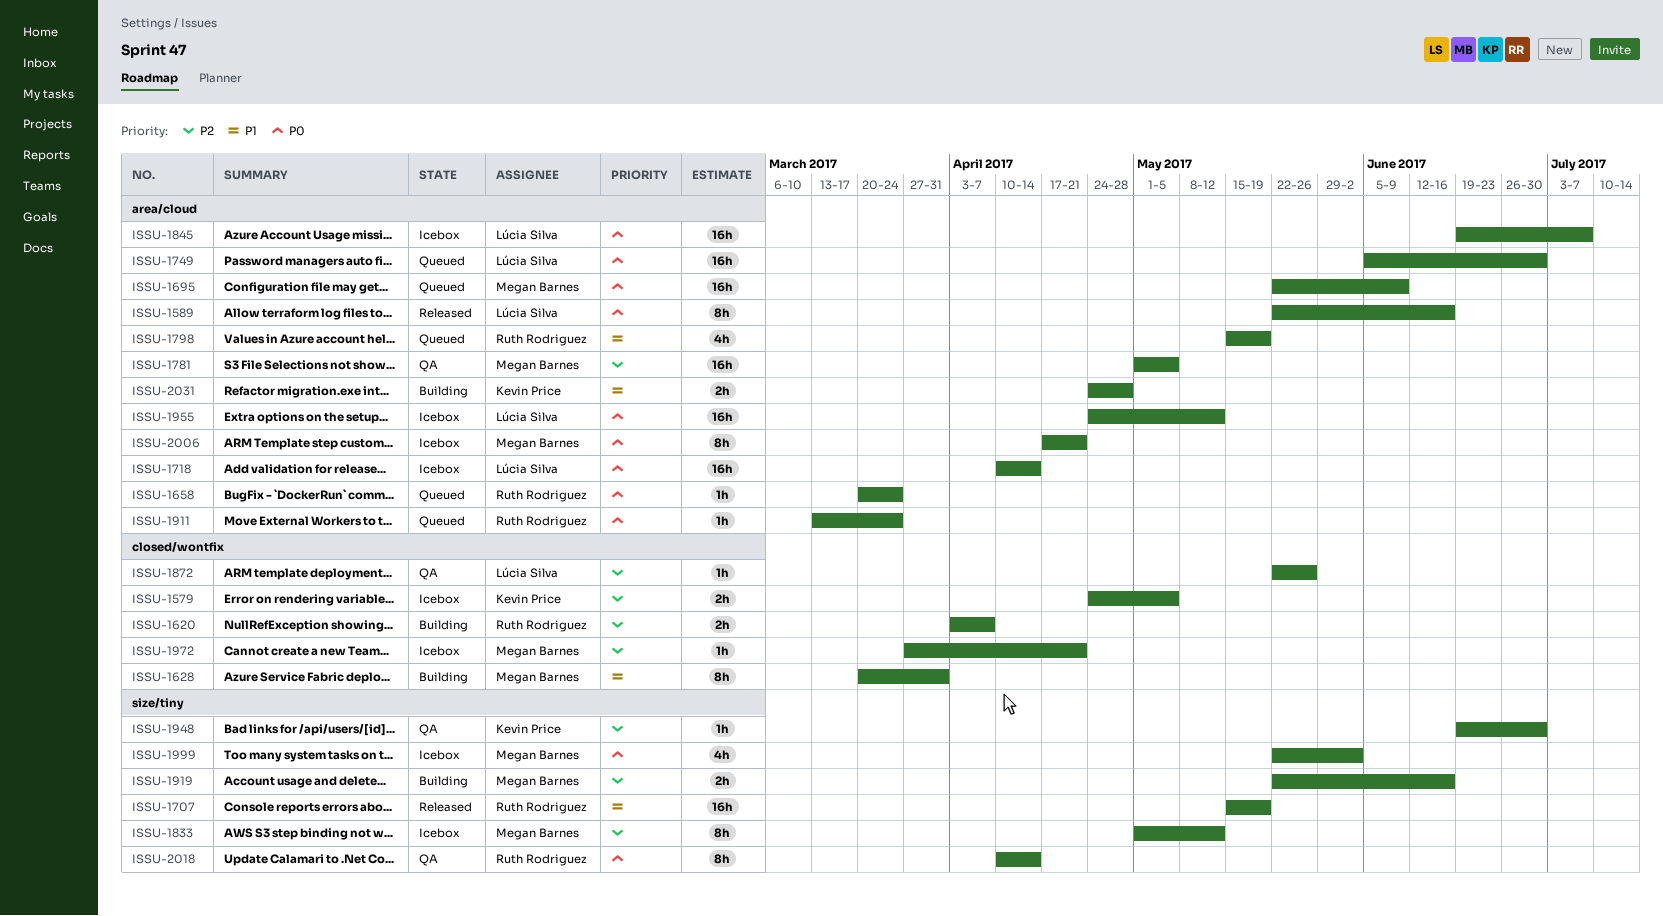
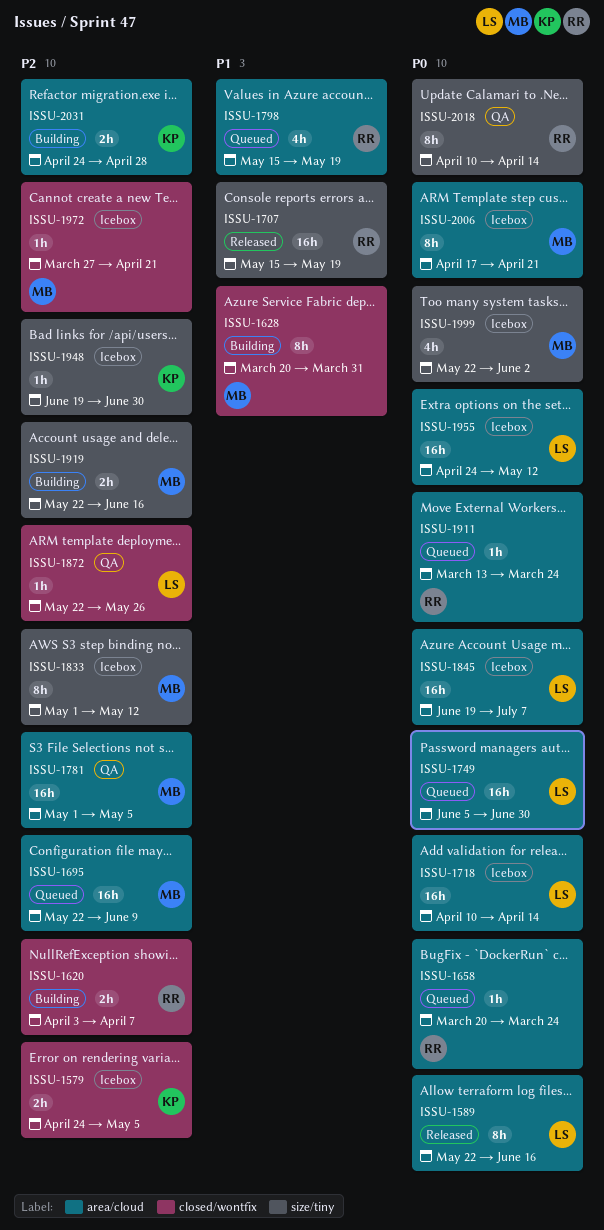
ISSU-1695, priority: P0 -> P2
ISSU-1948, status: QA -> Icebox
ISSU-2031, priority: P1 -> P2

